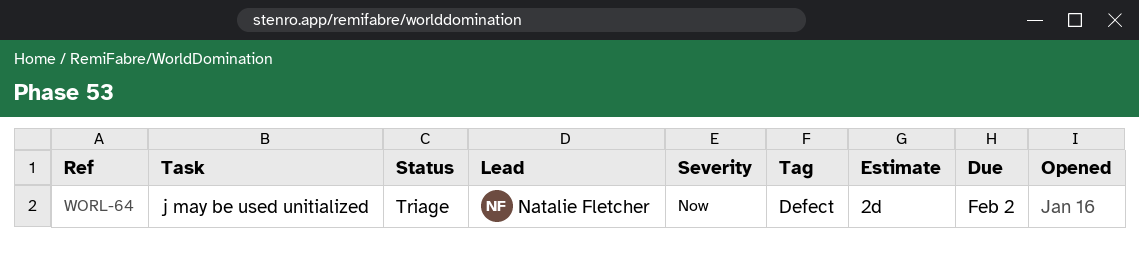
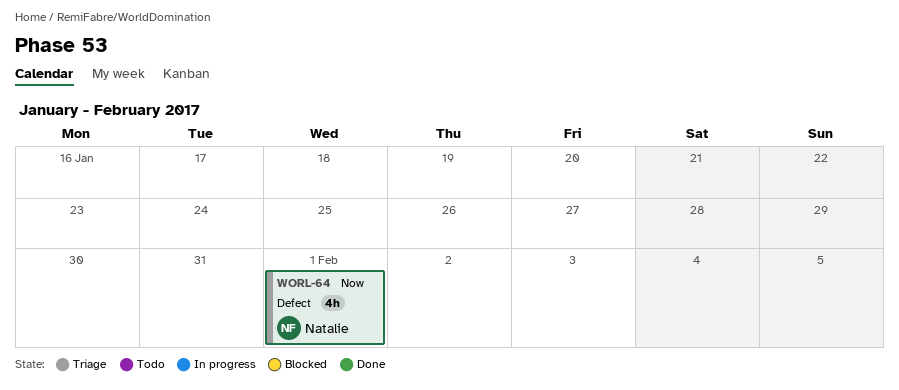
WORL-64, estimate: 2d -> 4h
WORL-64, due: Feb 2 -> Feb 1

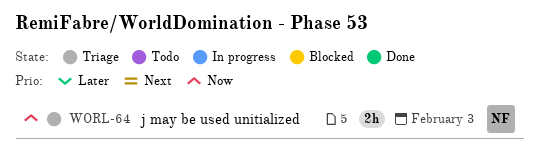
WORL-64, estimate: 4h -> 2h
WORL-64, due: Feb 1 -> Feb 3

